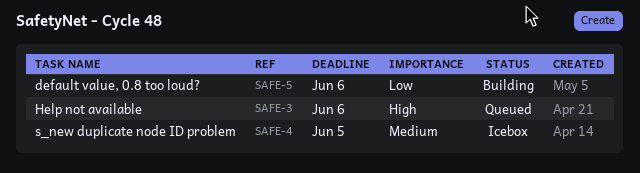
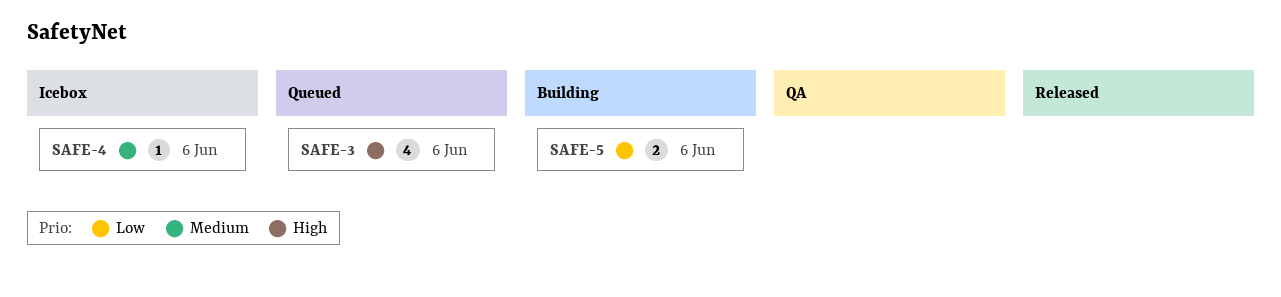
SAFE-4, due: Jun 5 -> Jun 6

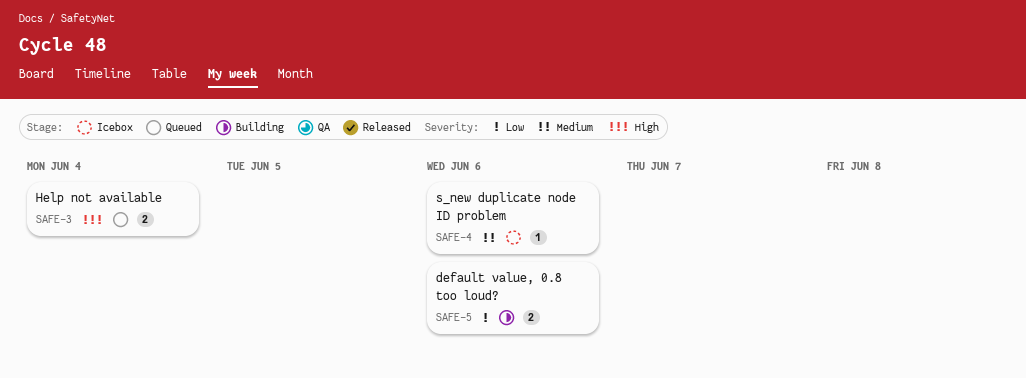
SAFE-3, estimate: 4 -> 2
SAFE-3, due: Jun 6 -> Jun 4

